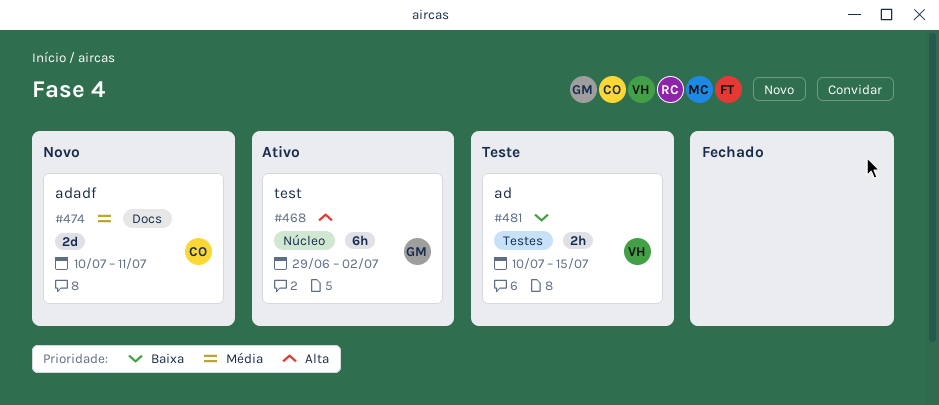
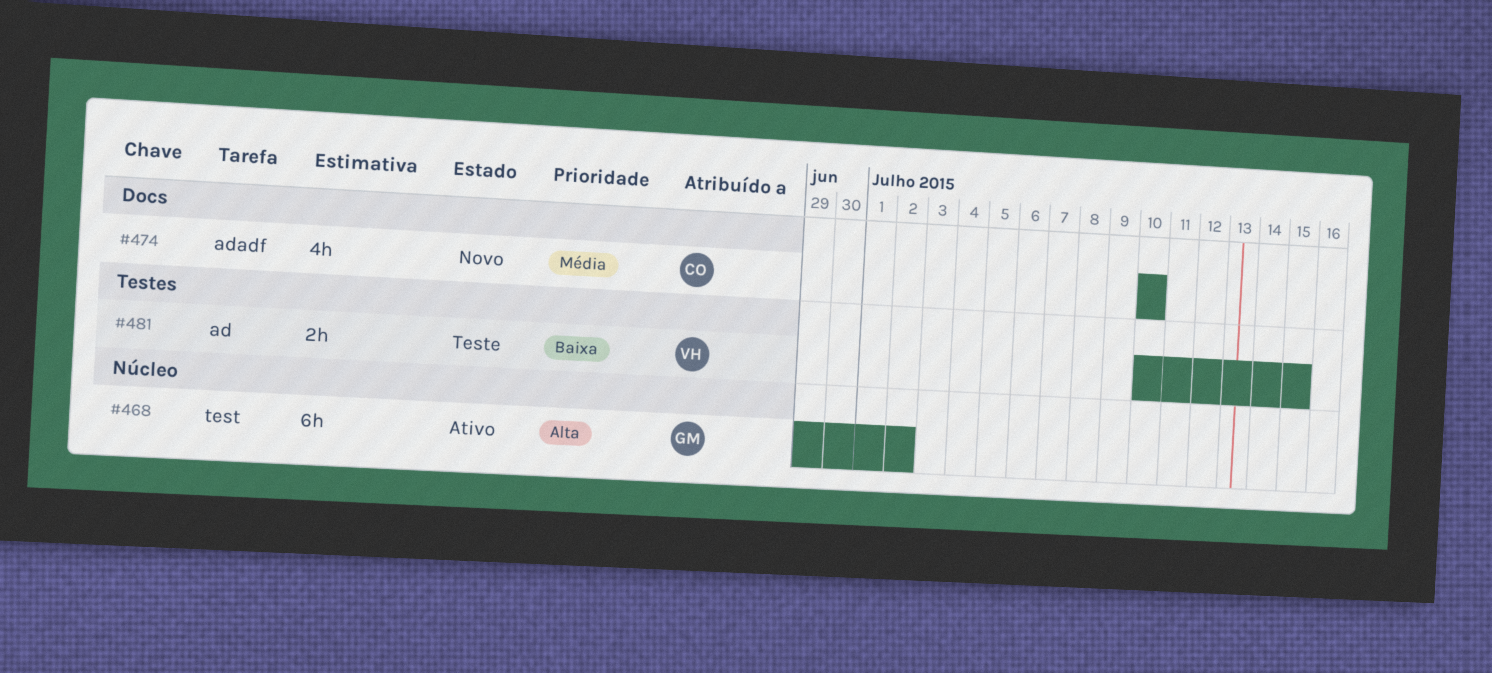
#474, estimate: 2d -> 4h
#474, due: Jul 11 -> Jul 10

